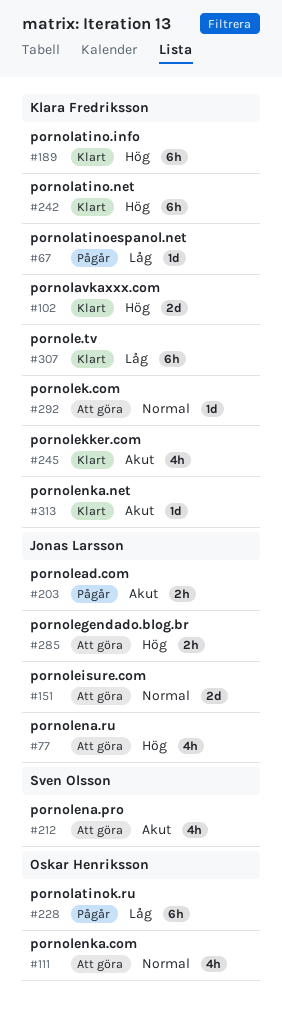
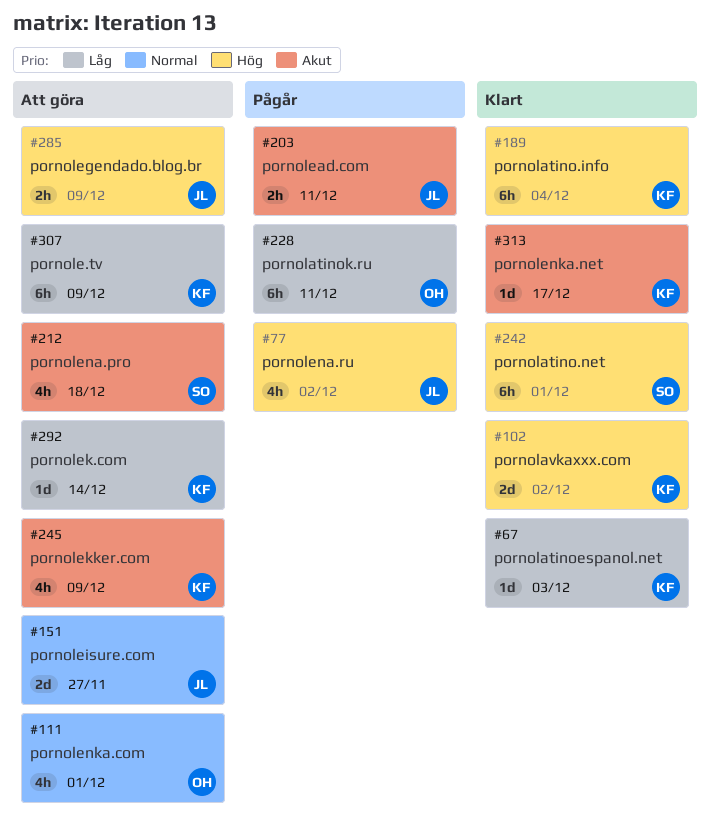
#67, status: Pågår -> Klart
#77, status: Att göra -> Pågår
#242, owner: Klara Fredriksson -> Sven Olsson
#245, status: Klart -> Att göra
#292, priority: Normal -> Låg
#307, status: Klart -> Att göra

